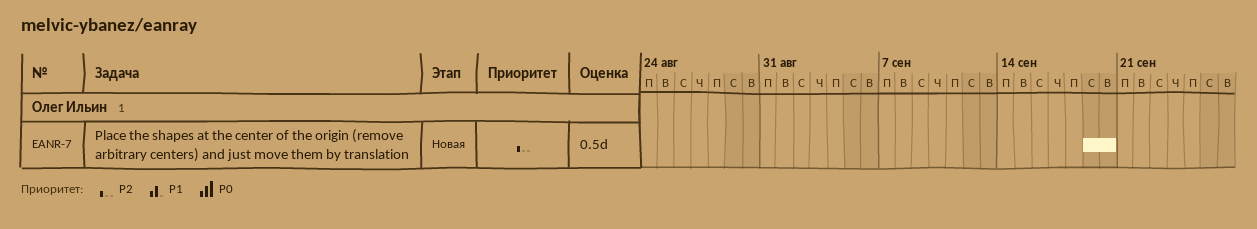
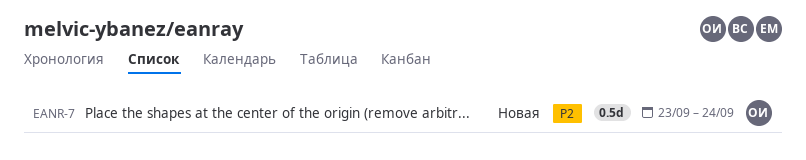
EANR-7, start: Sep 19 -> Sep 23
EANR-7, due: Sep 20 -> Sep 24

